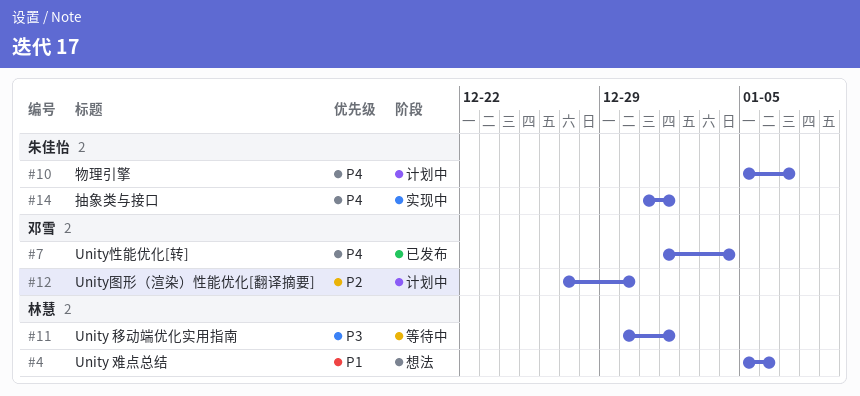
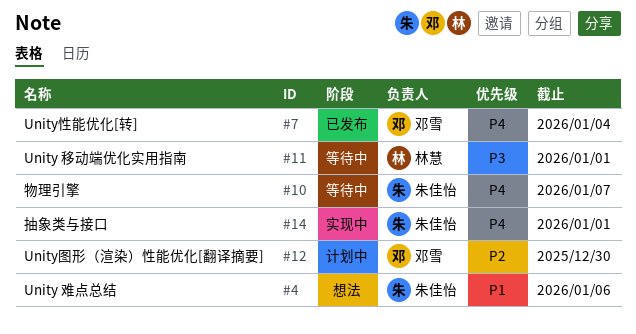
#4, owner: 林慧 -> 朱佳怡
#10, status: 计划中 -> 等待中

